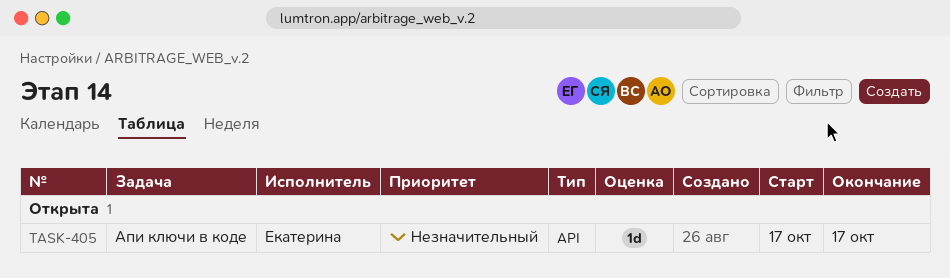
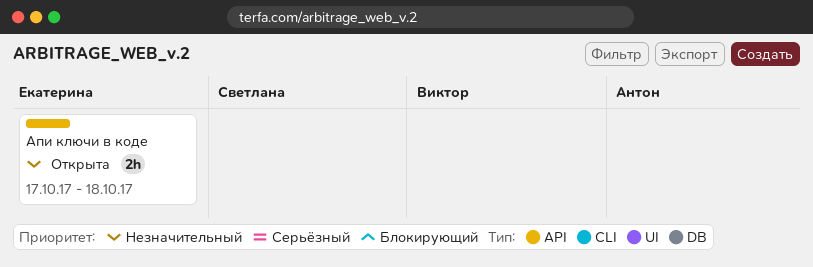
Апи ключи в коде, estimate: 1d -> 2h
Апи ключи в коде, due: Oct 17 -> Oct 18

